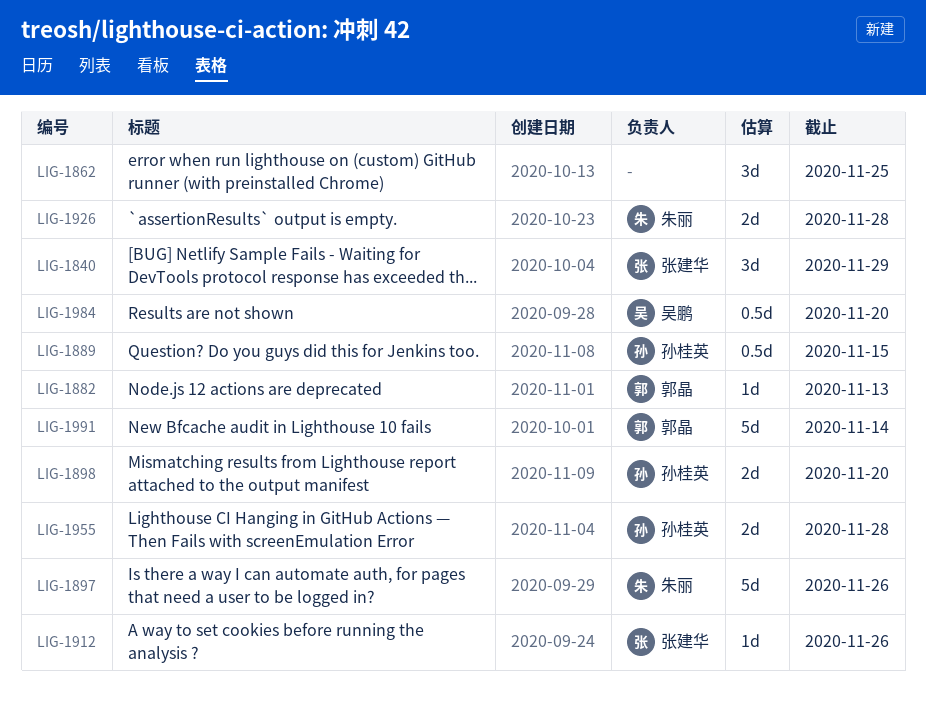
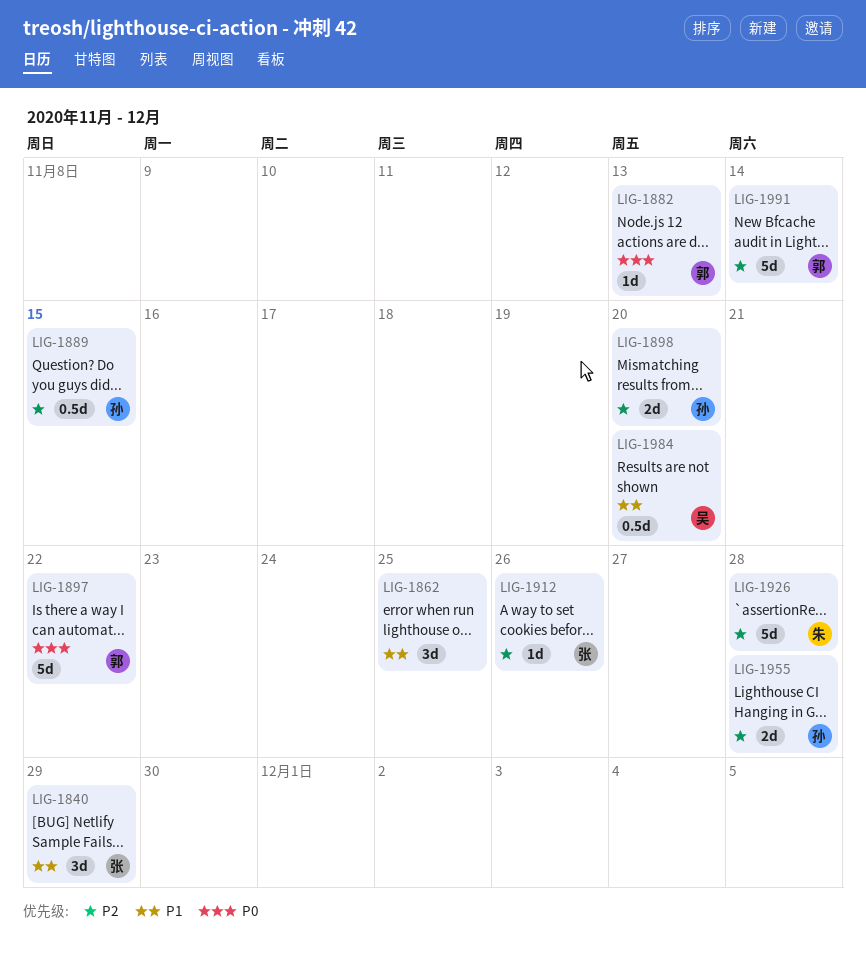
LIG-1897, owner: 朱丽 -> 郭晶
LIG-1897, due: Nov 26 -> Nov 22
LIG-1926, estimate: 2d -> 5d

